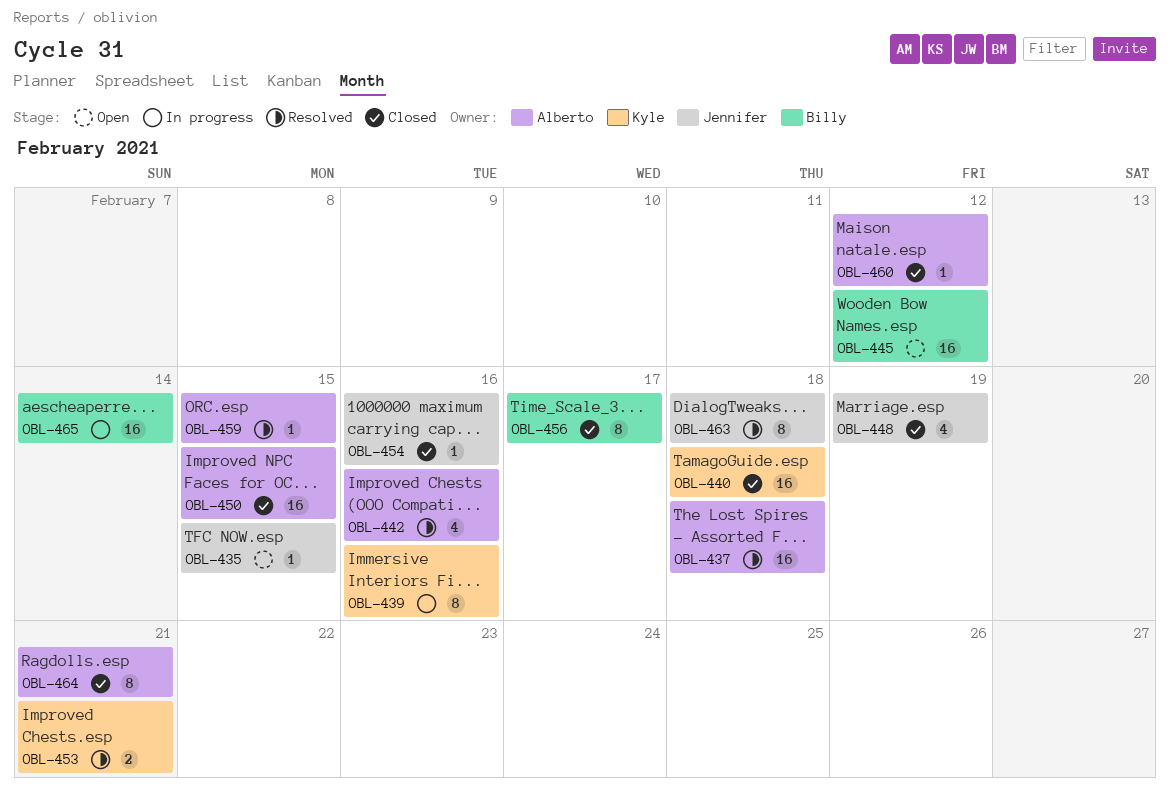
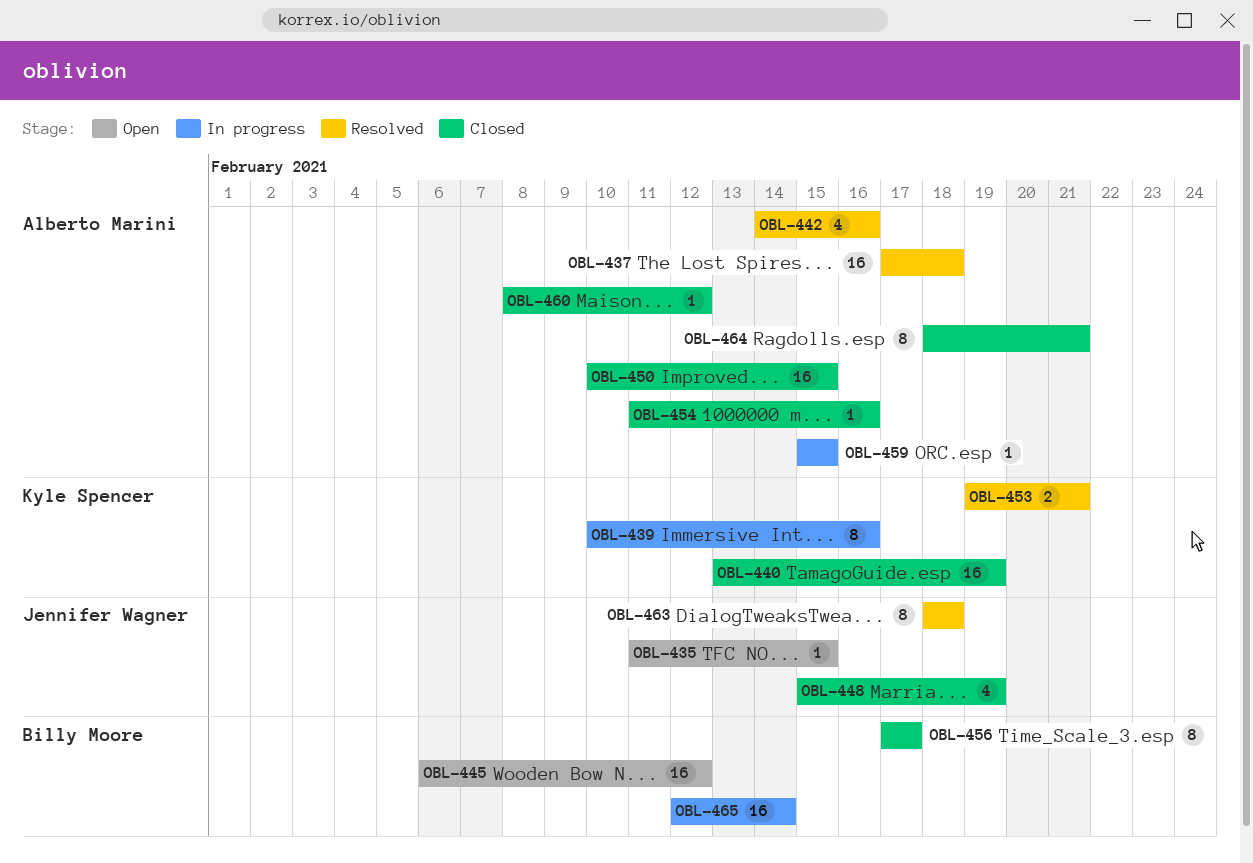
OBL-440, due: Feb 18 -> Feb 19
OBL-454, owner: Jennifer Wagner -> Alberto Marini
OBL-459, status: Resolved -> In progress

